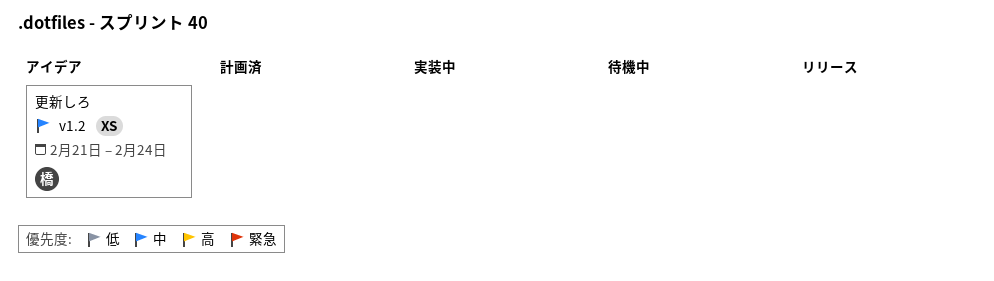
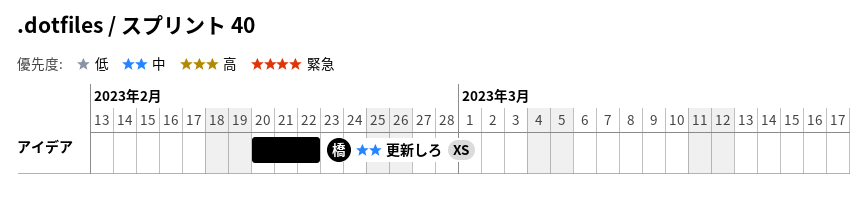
更新しろ, start: Feb 21 -> Feb 20
更新しろ, due: Feb 24 -> Feb 22

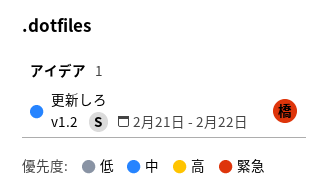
更新しろ, estimate: XS -> S
更新しろ, start: Feb 20 -> Feb 21

